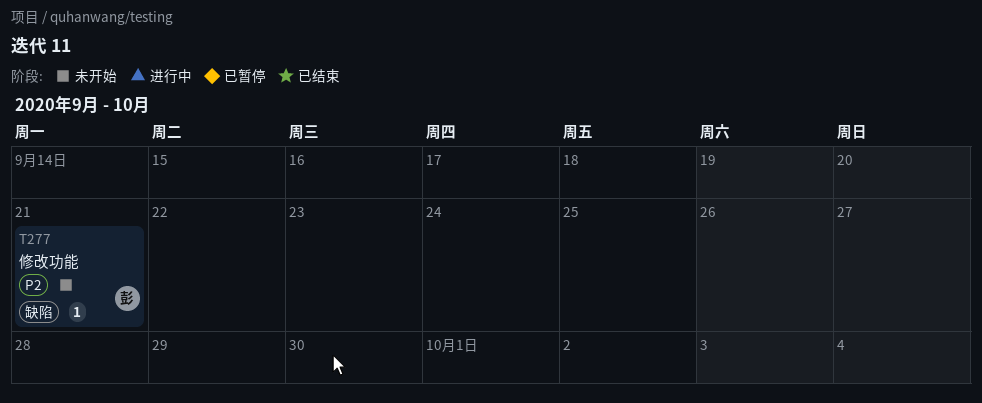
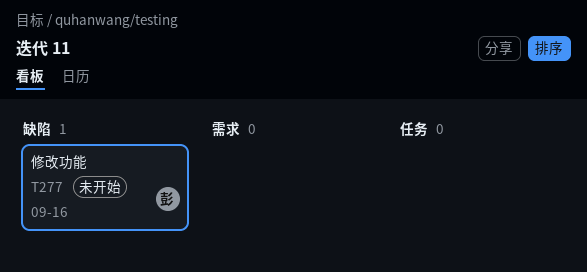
T277, due: Sep 21 -> Sep 16

